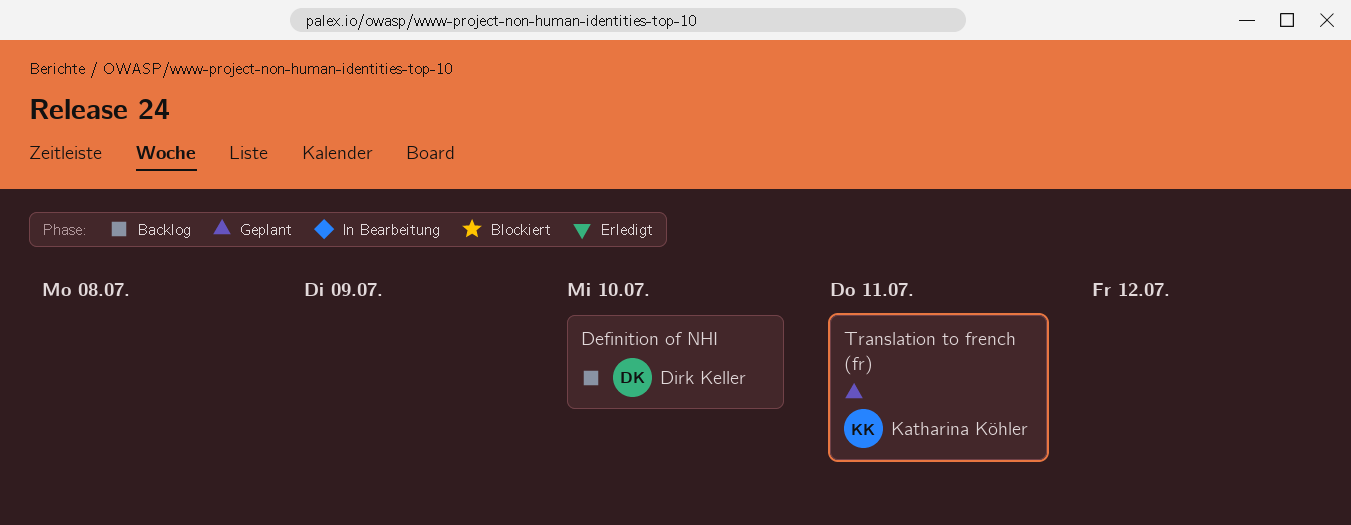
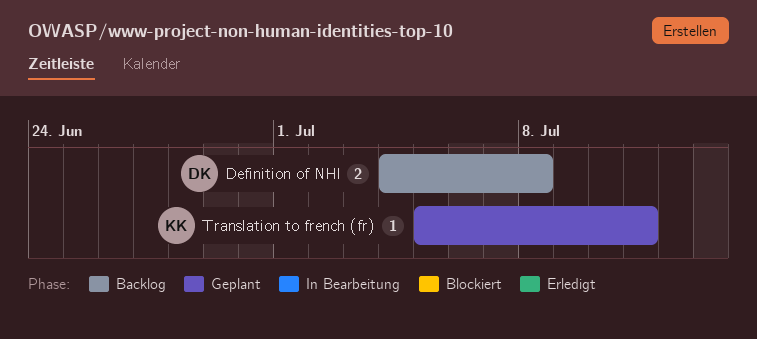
Definition of NHI, due: Jul 10 -> Jul 8

